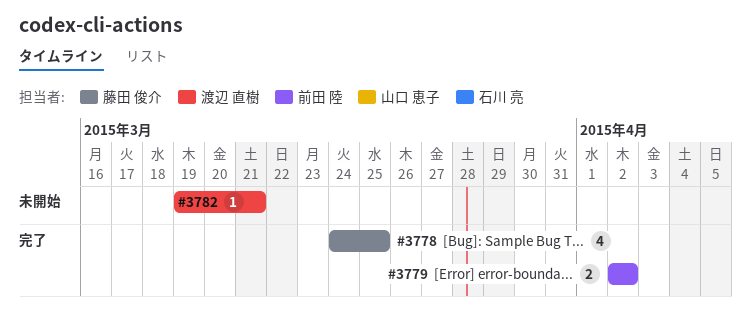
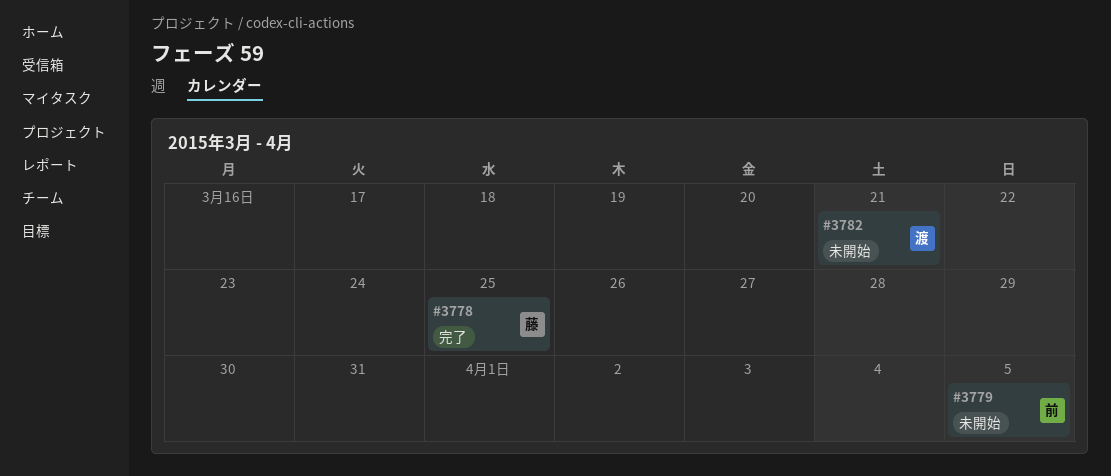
#3779, status: 完了 -> 未開始
#3779, due: Apr 2 -> Apr 5

